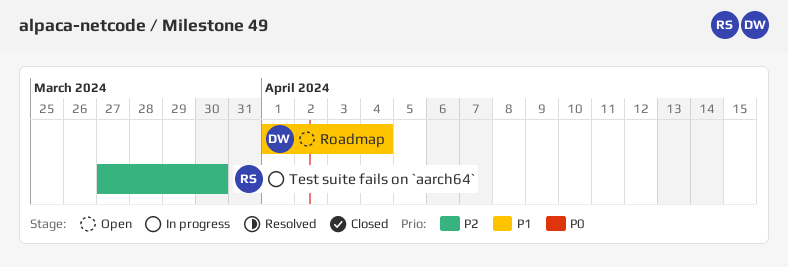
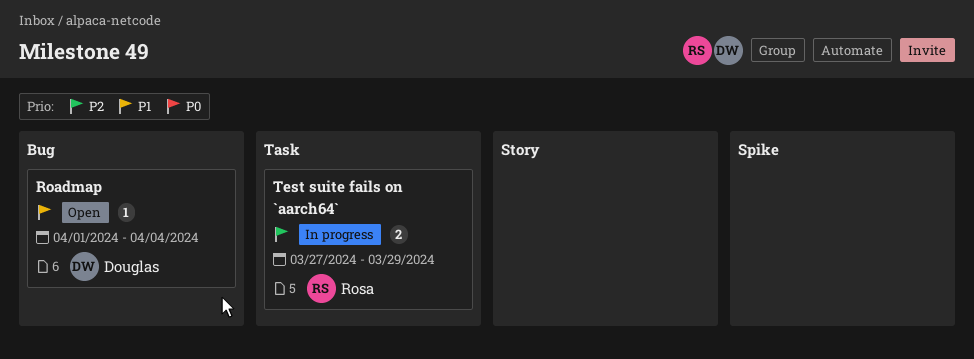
Test suite fails on `aarch64`, due: Mar 30 -> Mar 29

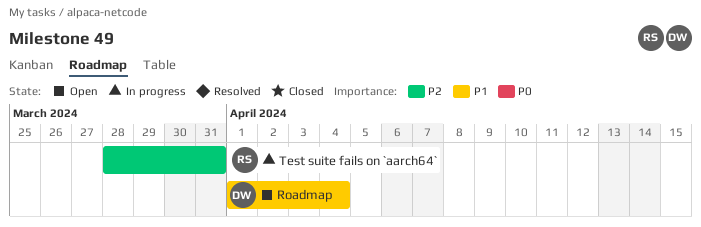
Test suite fails on `aarch64`, start: Mar 27 -> Mar 28
Test suite fails on `aarch64`, due: Mar 29 -> Mar 31

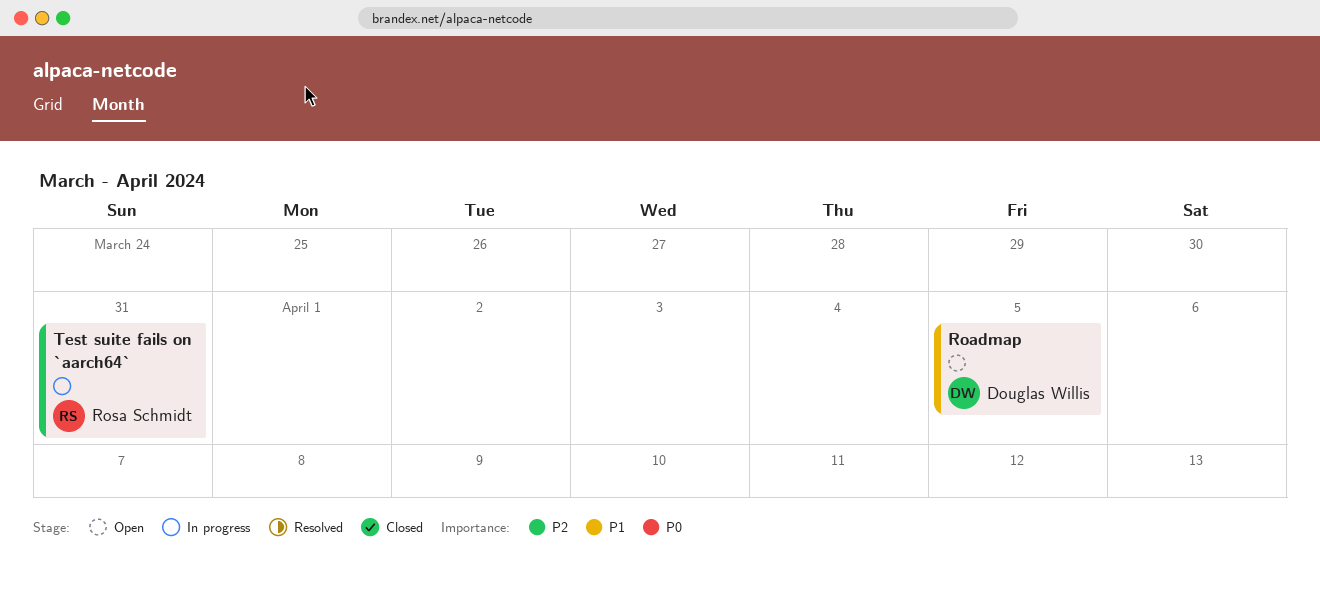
Roadmap, due: Apr 4 -> Apr 5

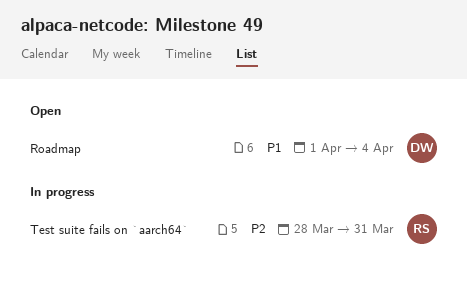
Roadmap, due: Apr 5 -> Apr 4

